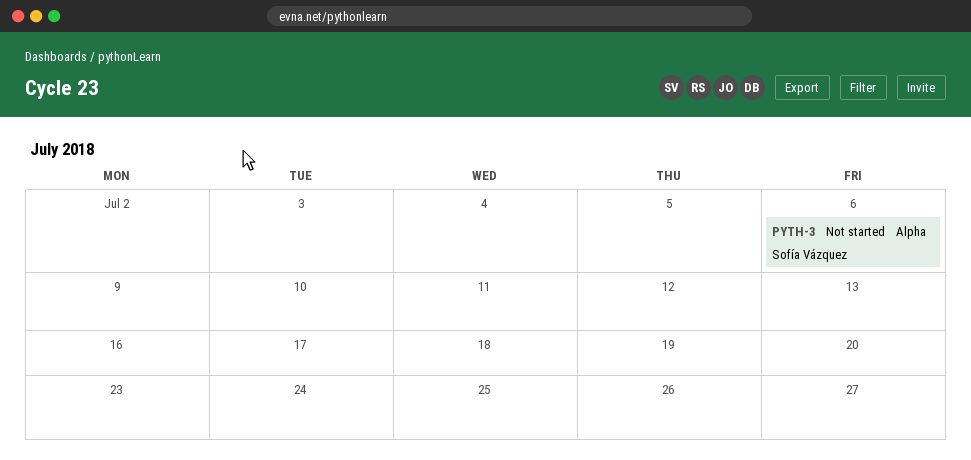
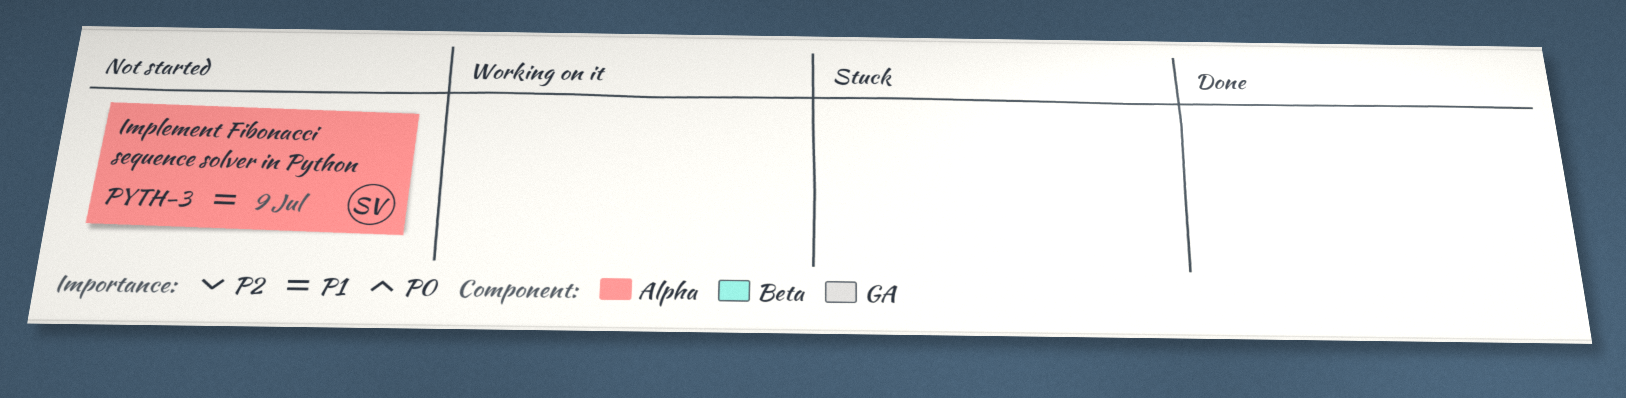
PYTH-3, due: Jul 6 -> Jul 9

